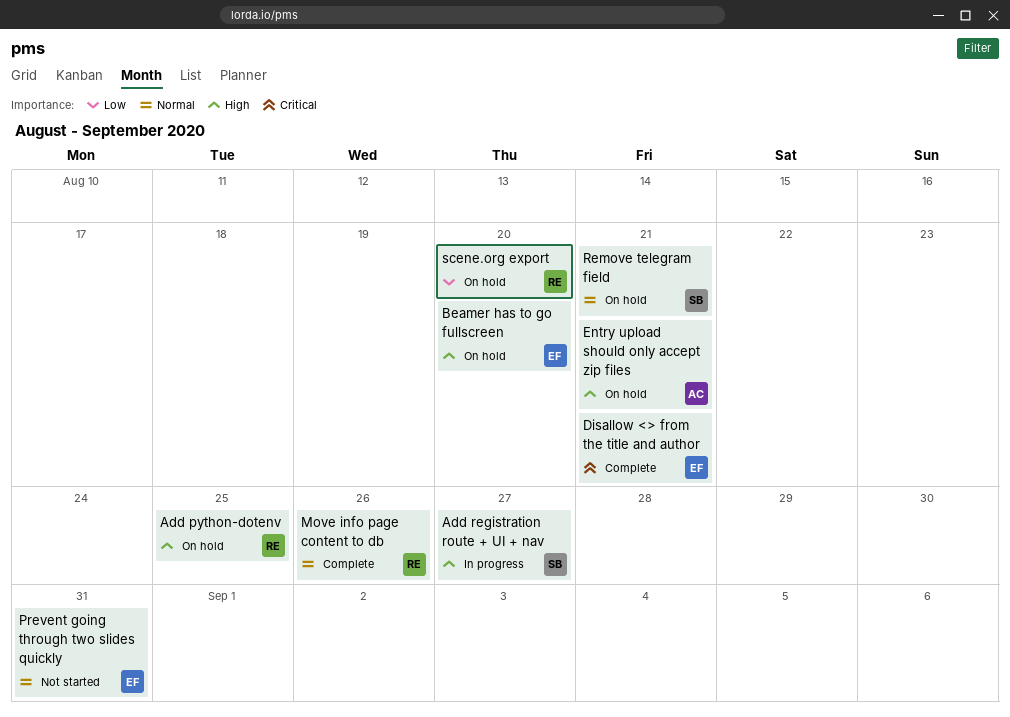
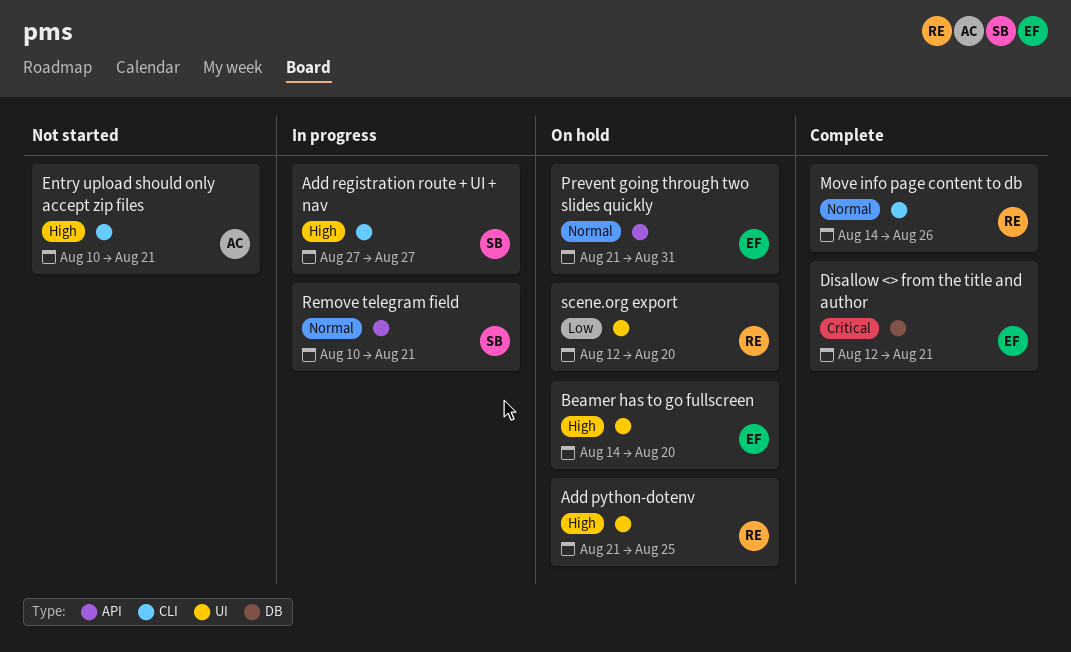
Entry upload should only accept zip files, status: On hold -> Not started
Prevent going through two slides quickly, status: Not started -> On hold
Remove telegram field, status: On hold -> In progress

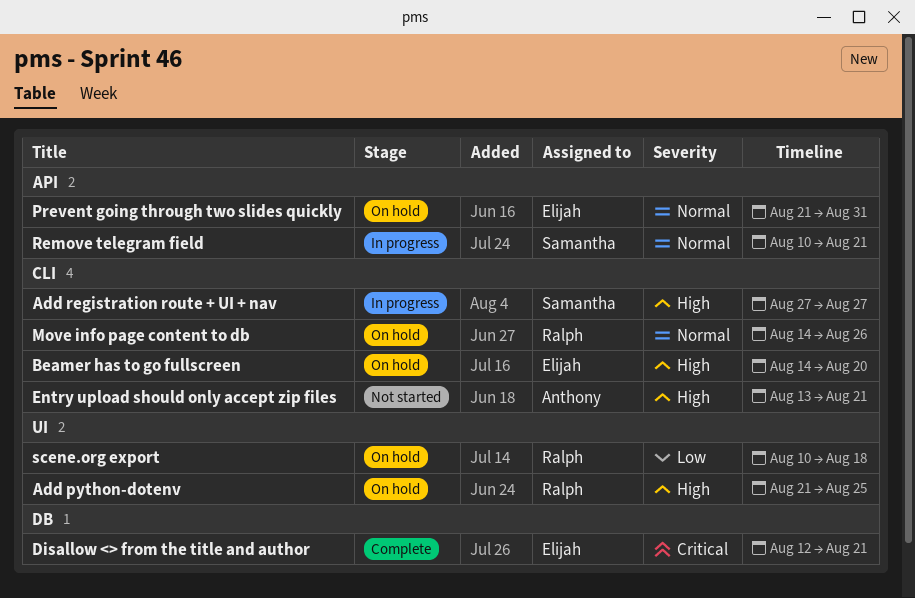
Beamer has to go fullscreen, label: UI -> CLI
Entry upload should only accept zip files, start: Aug 10 -> Aug 13
Move info page content to db, status: Complete -> On hold
scene.org export, start: Aug 12 -> Aug 10
scene.org export, due: Aug 20 -> Aug 18

